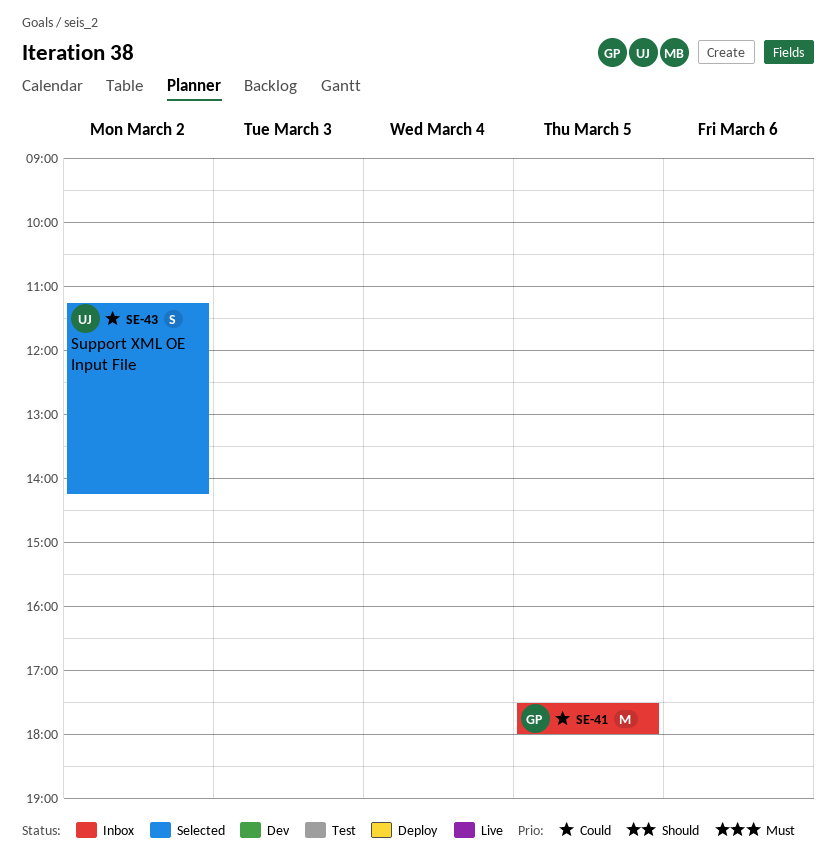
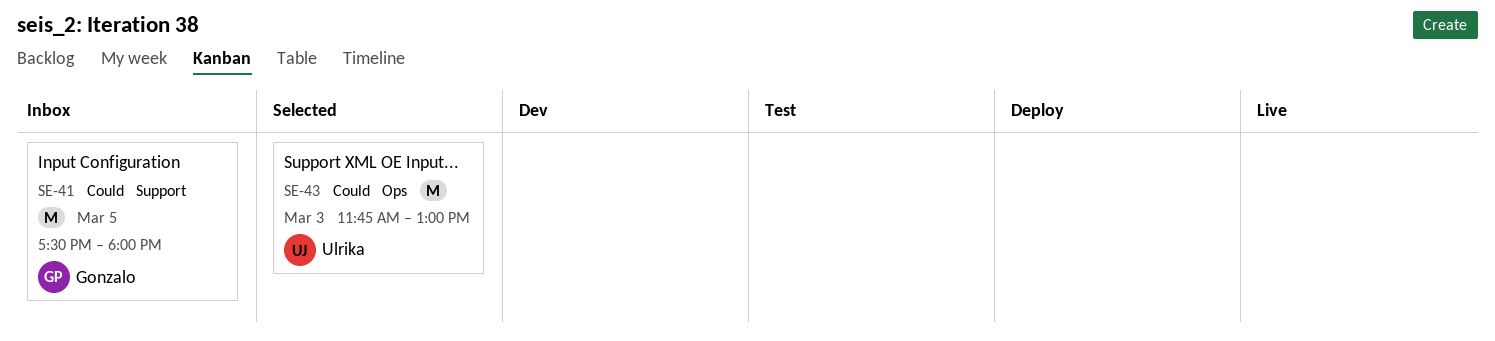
SE-43, estimate: S -> M
SE-43, day: Mar 2 -> Mar 3
SE-43, begins: 11:15 -> 11:45
SE-43, ends: 14:15 -> 13:00

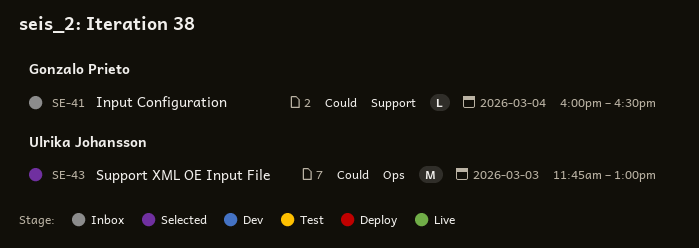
SE-41, estimate: M -> L
SE-41, day: Mar 5 -> Mar 4
SE-41, begins: 17:30 -> 16:00
SE-41, ends: 18:00 -> 16:30

